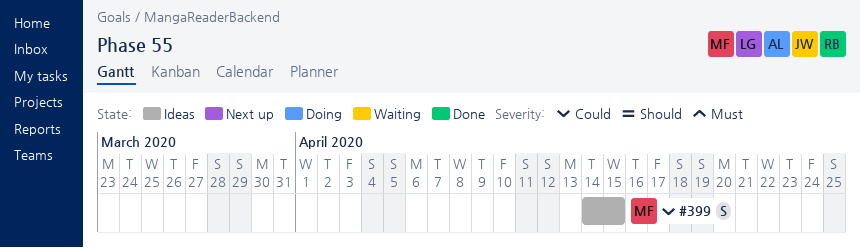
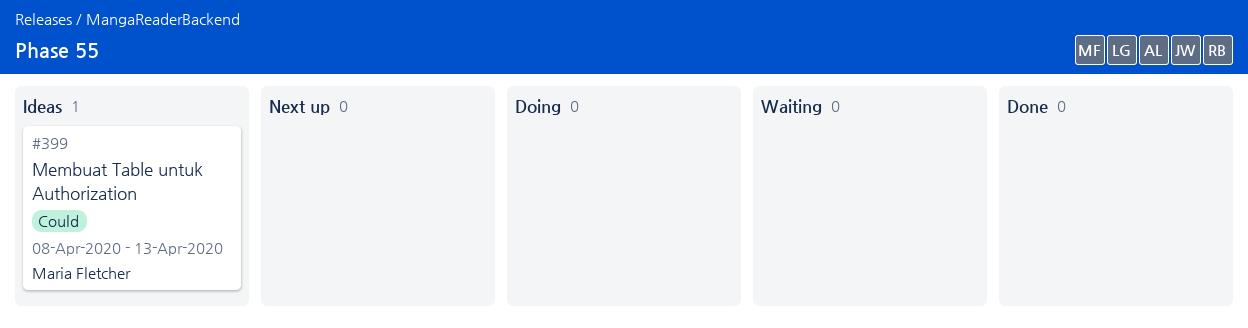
#399, start: Apr 14 -> Apr 8
#399, due: Apr 15 -> Apr 13

